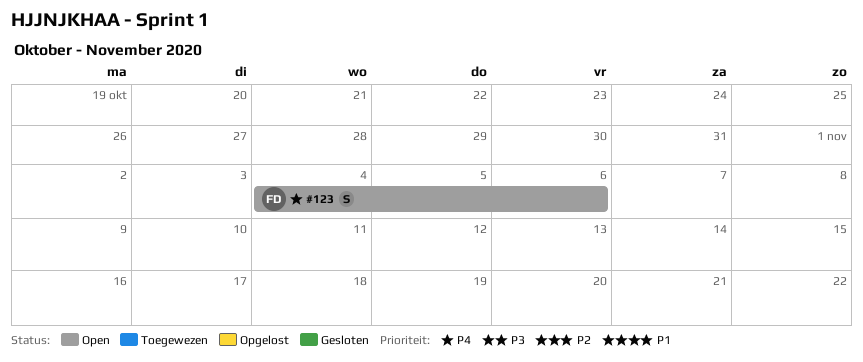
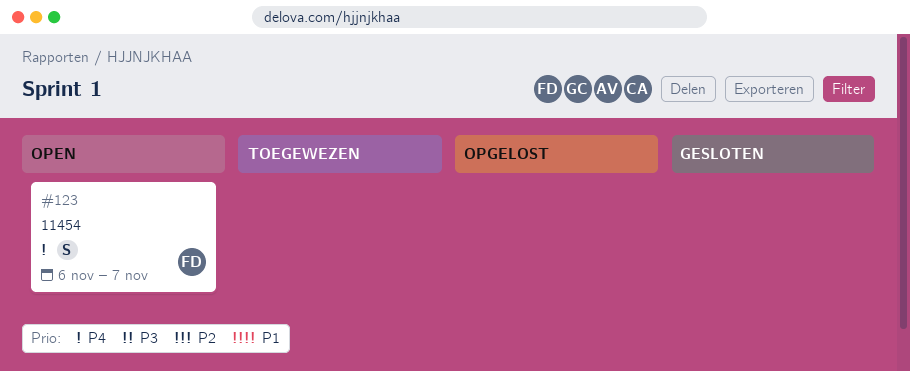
#123, start: Nov 4 -> Nov 6
#123, due: Nov 6 -> Nov 7

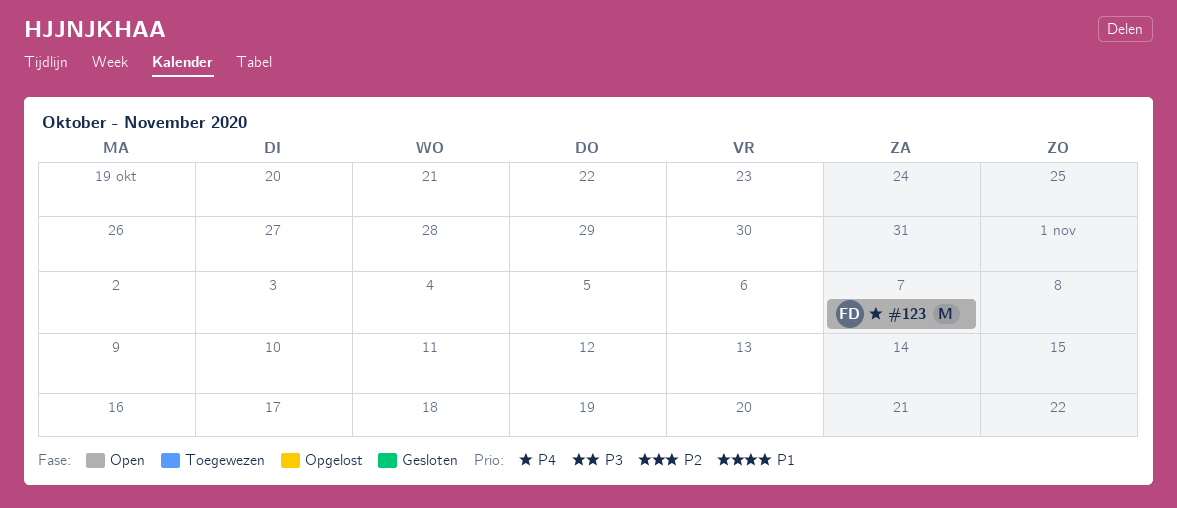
#123, estimate: S -> M
#123, start: Nov 6 -> Nov 7

